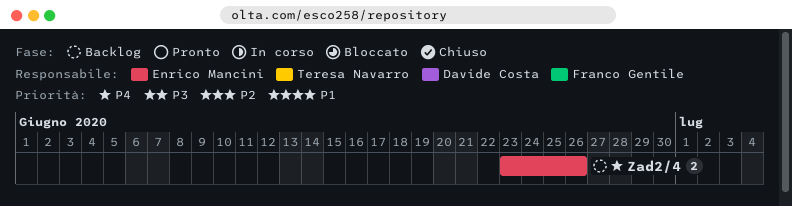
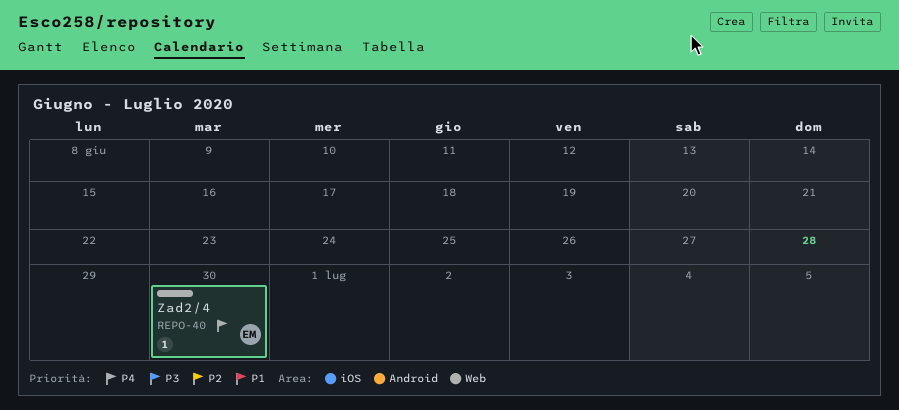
Zad2/4, estimate: 2 -> 1
Zad2/4, due: Jun 26 -> Jun 30

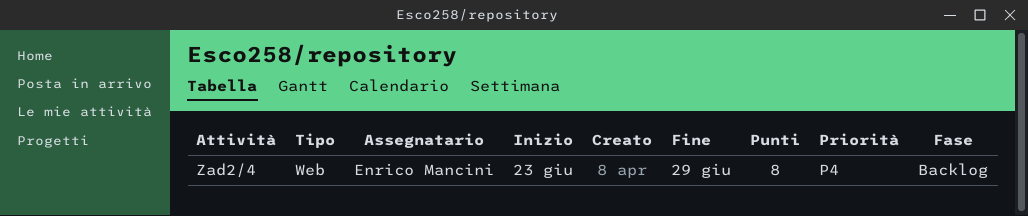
Zad2/4, estimate: 1 -> 8
Zad2/4, due: Jun 30 -> Jun 29

